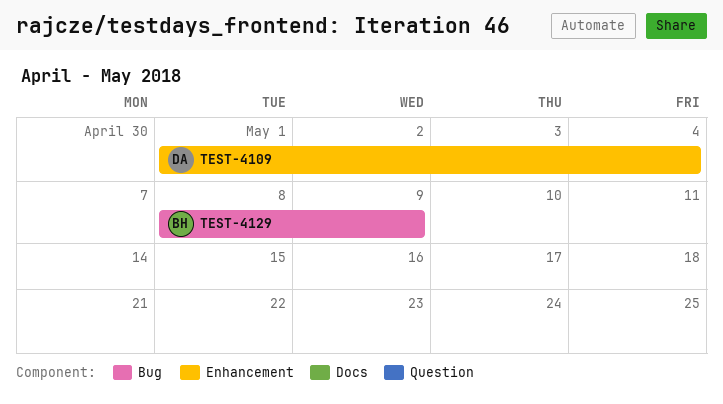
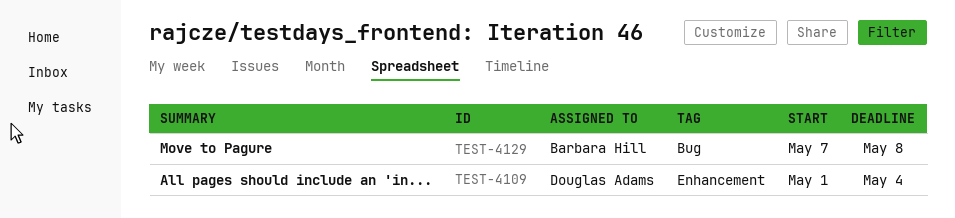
TEST-4129, start: May 8 -> May 7
TEST-4129, due: May 9 -> May 8

